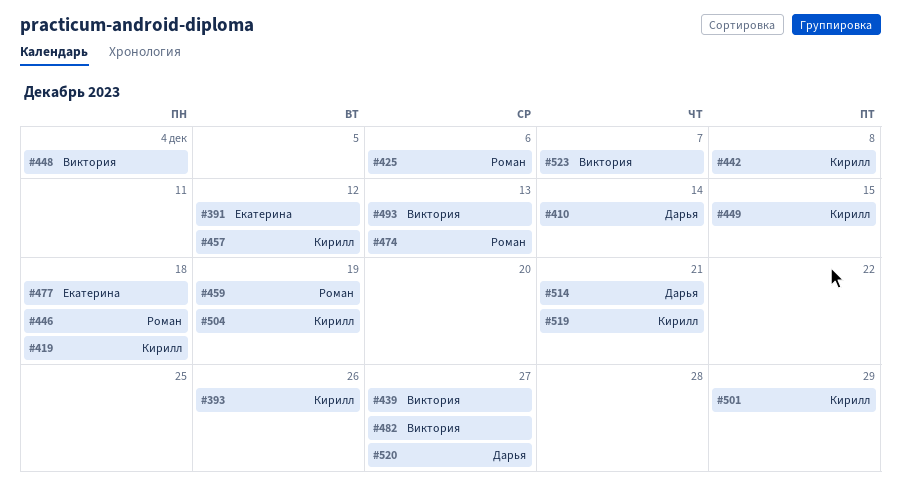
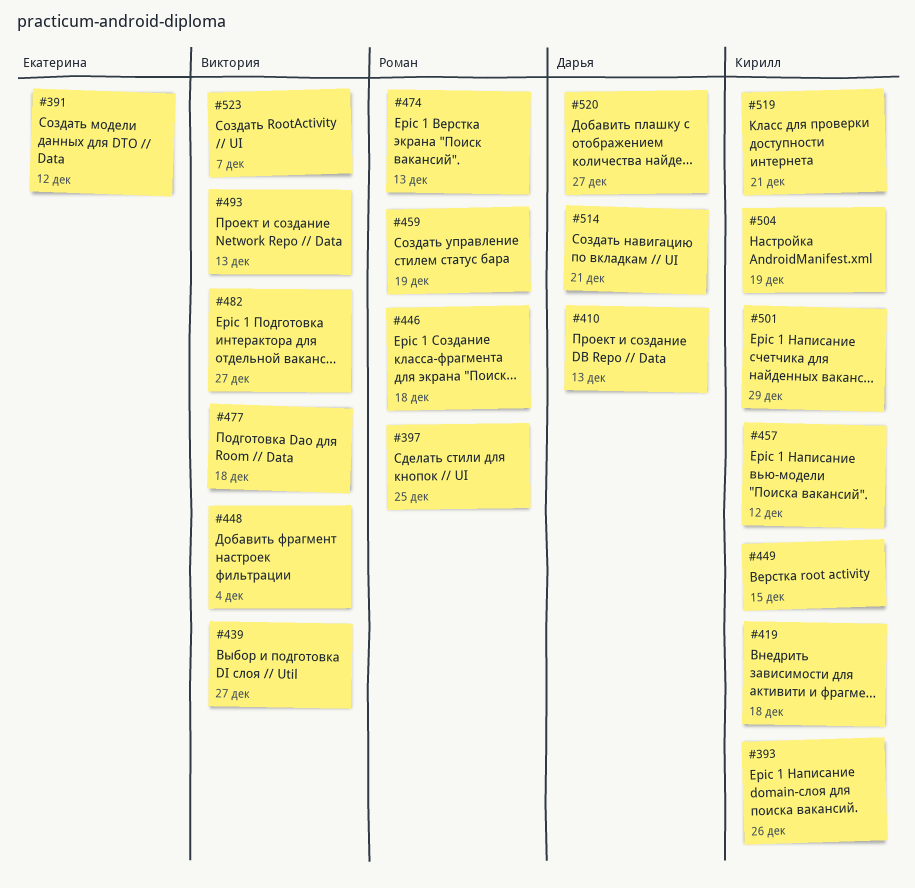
#397: none -> present
#410, due: Dec 14 -> Dec 13
#425: present -> none
#442: present -> none
#477, owner: Екатерина -> Виктория

